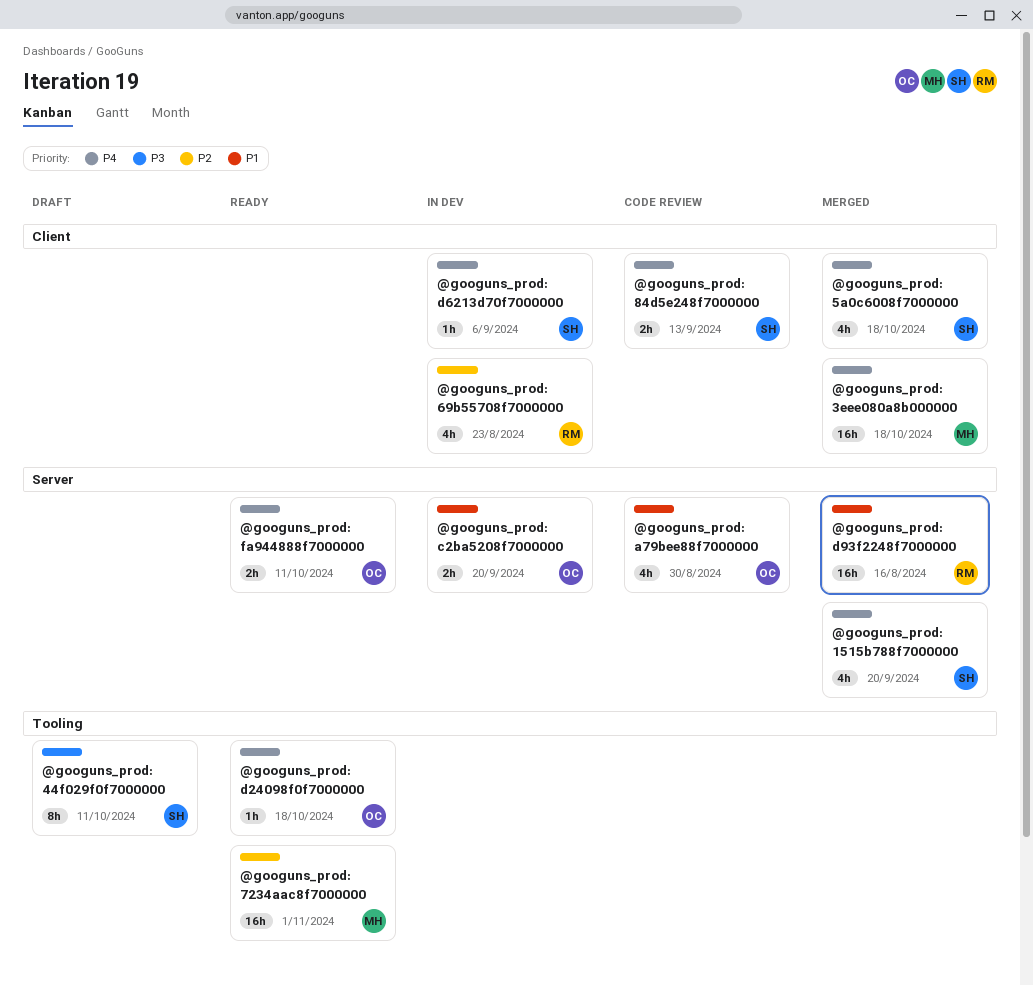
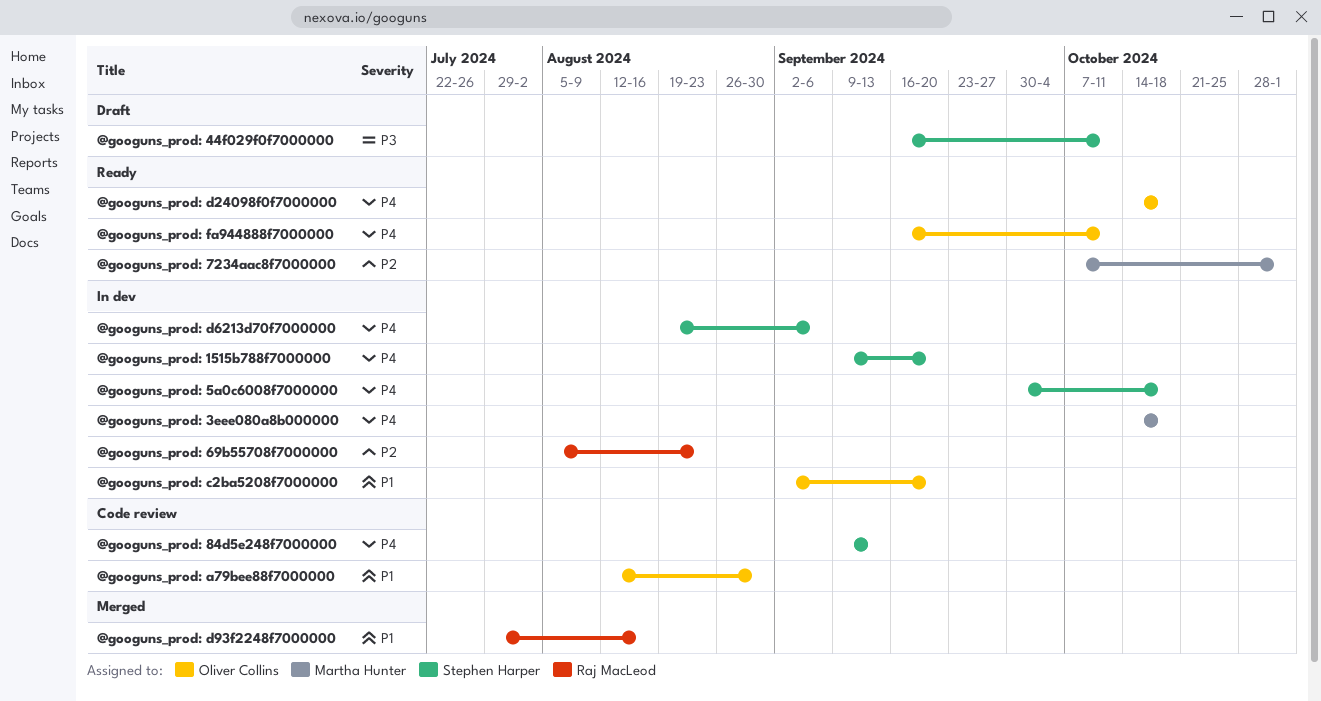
@googuns_prod: 1515b788f7000000, status: Merged -> In dev
@googuns_prod: 3eee080a8b000000, status: Merged -> In dev
@googuns_prod: 5a0c6008f7000000, status: Merged -> In dev

